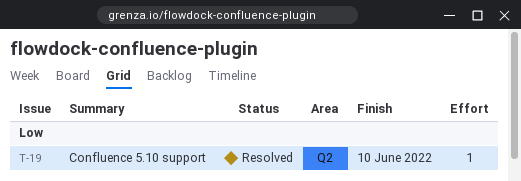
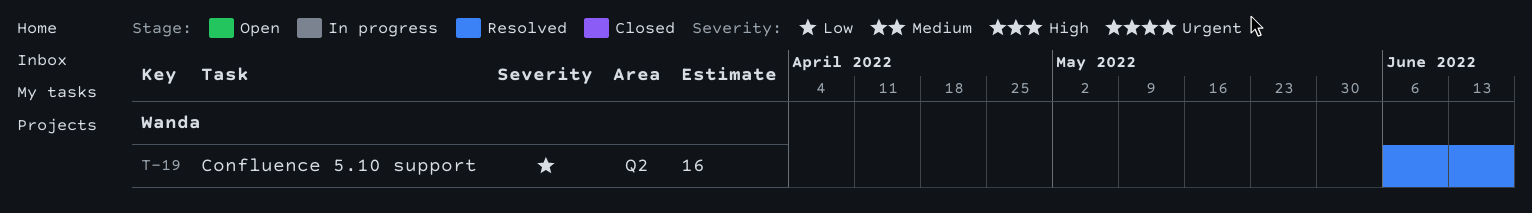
T-19, estimate: 1 -> 16
T-19, due: Jun 10 -> Jun 17

